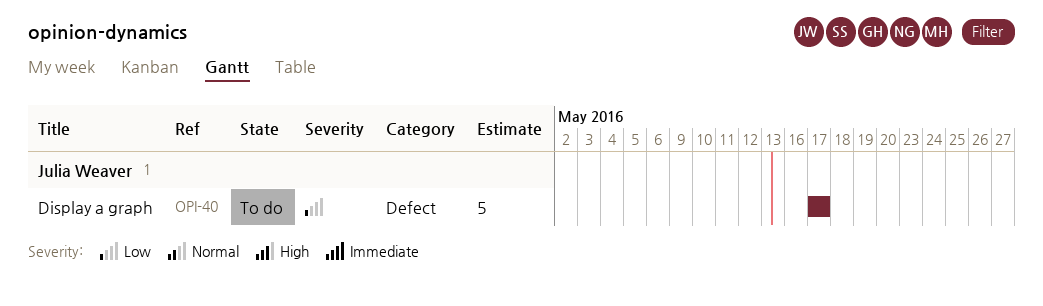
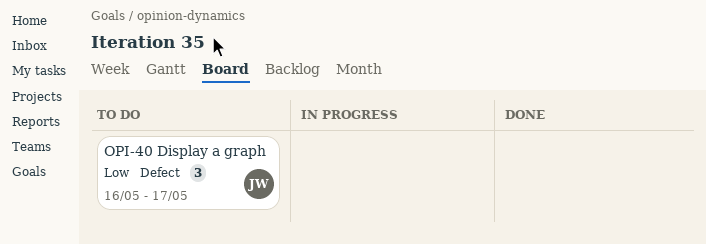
OPI-40, estimate: 5 -> 3
OPI-40, start: May 17 -> May 16

